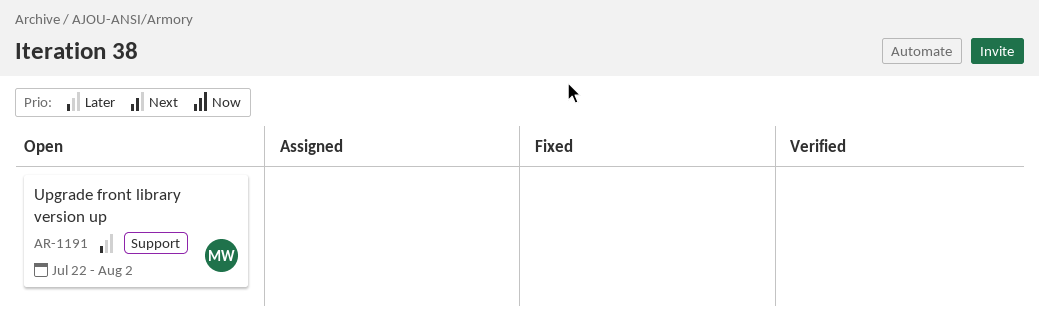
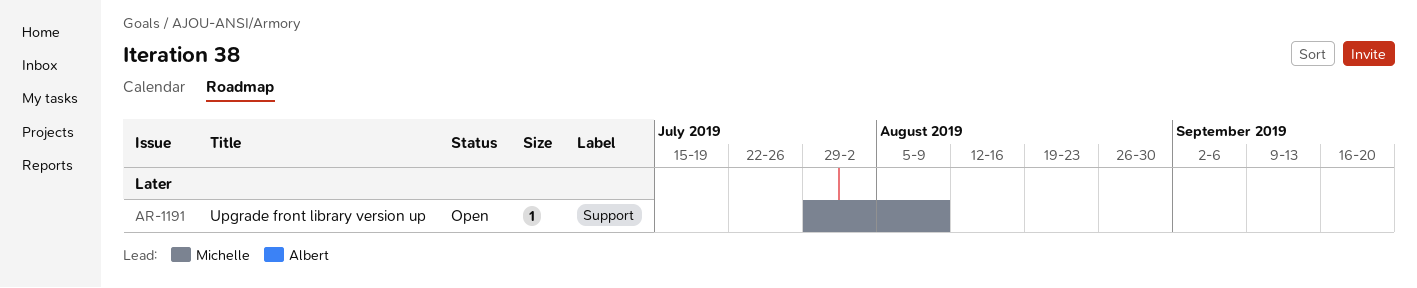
AR-1191, start: Jul 22 -> Jul 29
AR-1191, due: Aug 2 -> Aug 9

